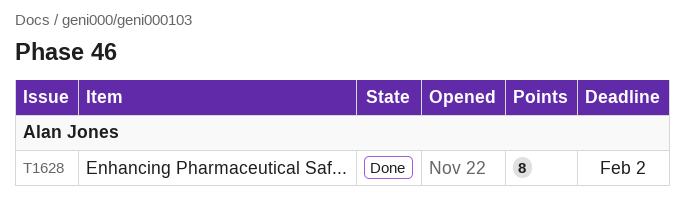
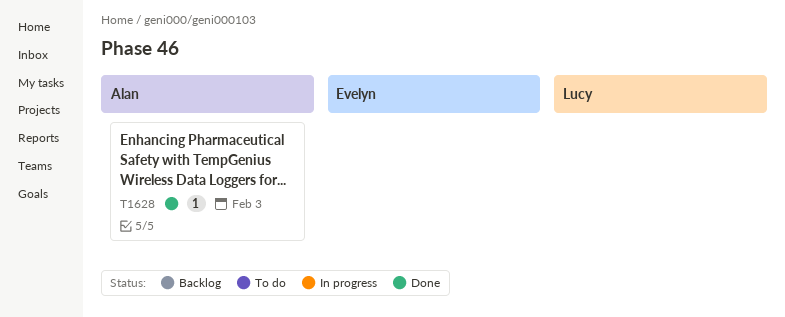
T1628, estimate: 8 -> 1
T1628, due: Feb 2 -> Feb 3

